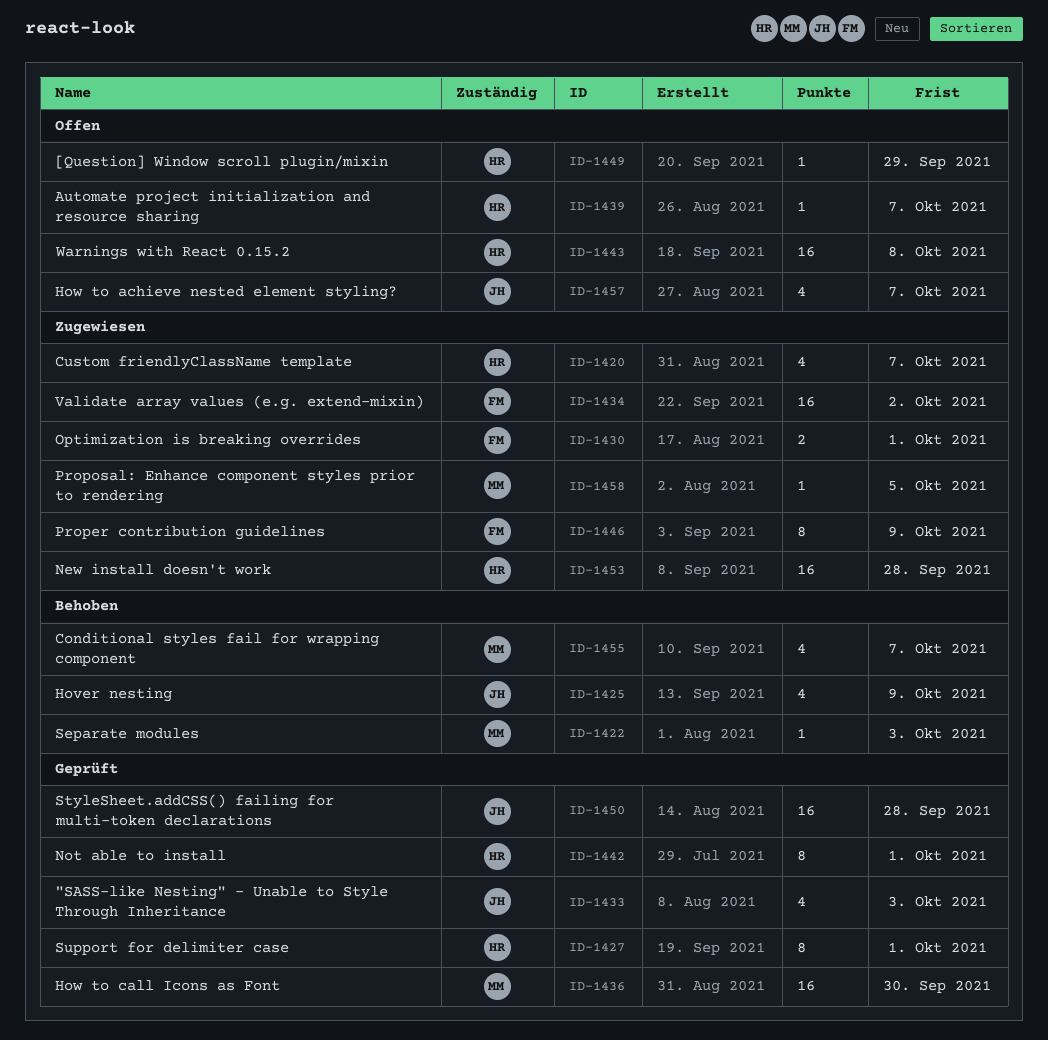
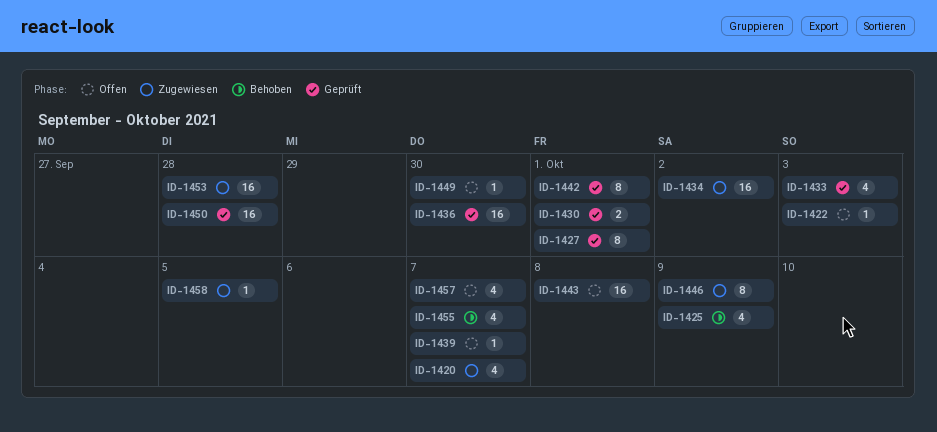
ID-1422, status: Behoben -> Offen
ID-1430, status: Zugewiesen -> Geprüft
ID-1449, due: Sep 29 -> Sep 30

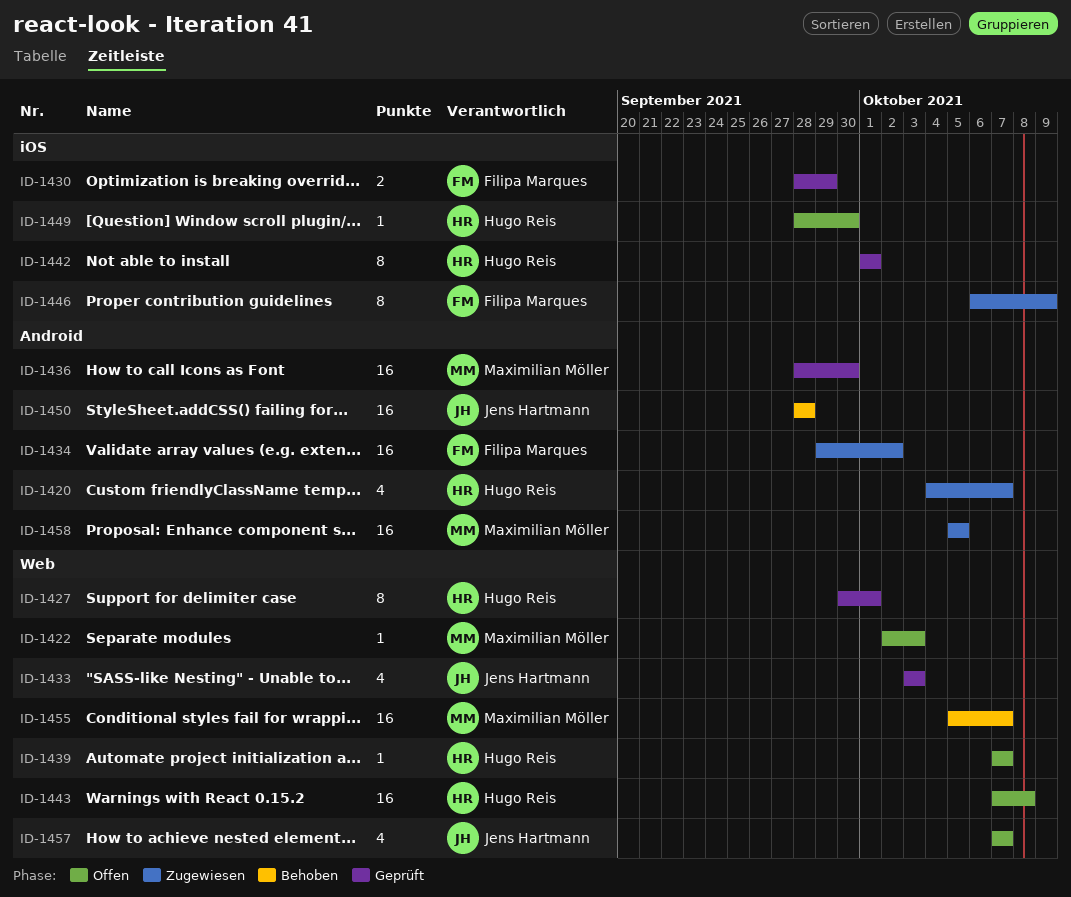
ID-1425: present -> none
ID-1430, due: Oct 1 -> Sep 29
ID-1450, status: Geprüft -> Behoben
ID-1453: present -> none
ID-1455, estimate: 4 -> 16
ID-1458, estimate: 1 -> 16

